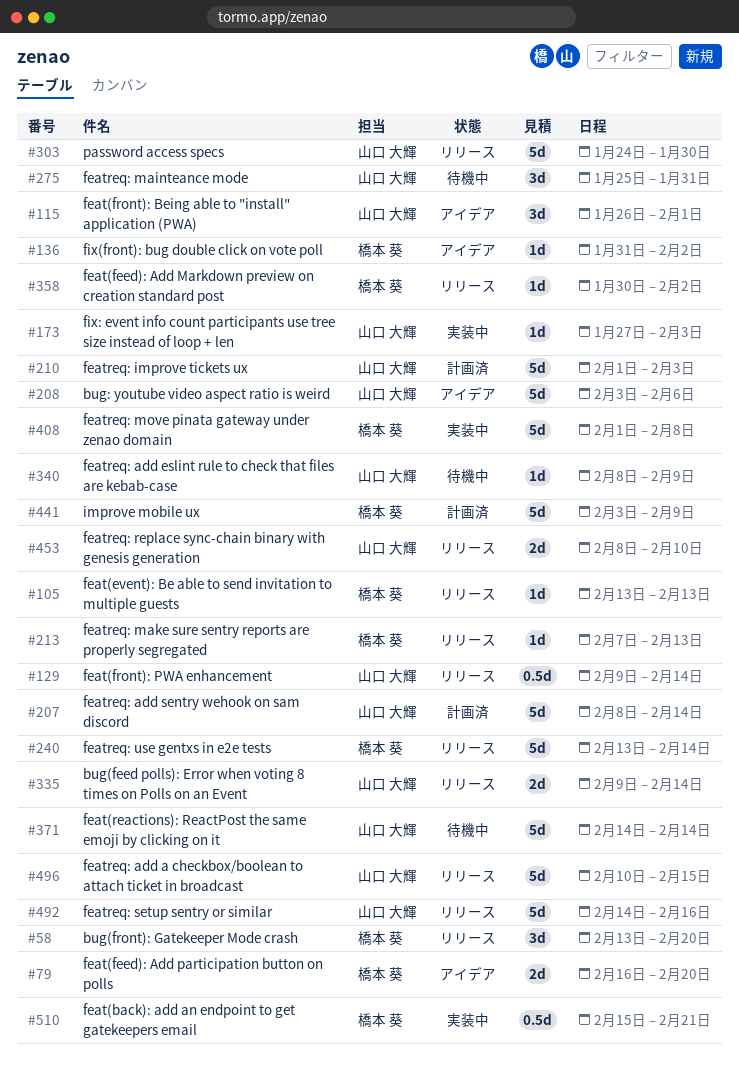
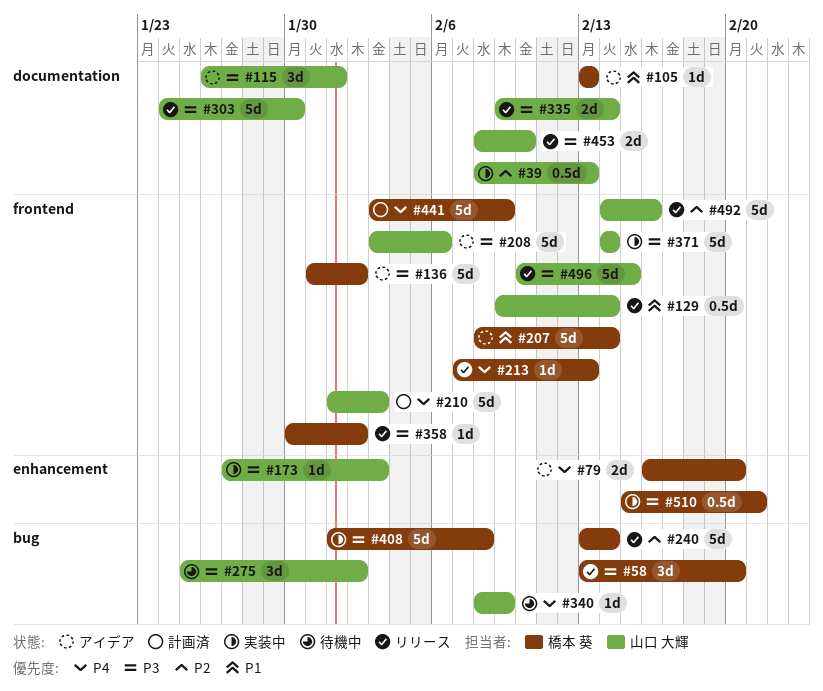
#39: none -> present
#105, status: リリース -> アイデア
#136, estimate: 1d -> 5d
#207, status: 計画済 -> アイデア
#207, owner: 山口 大輝 -> 橋本 葵
#275, due: Jan 31 -> Feb 2
#371, status: 待機中 -> 実装中

